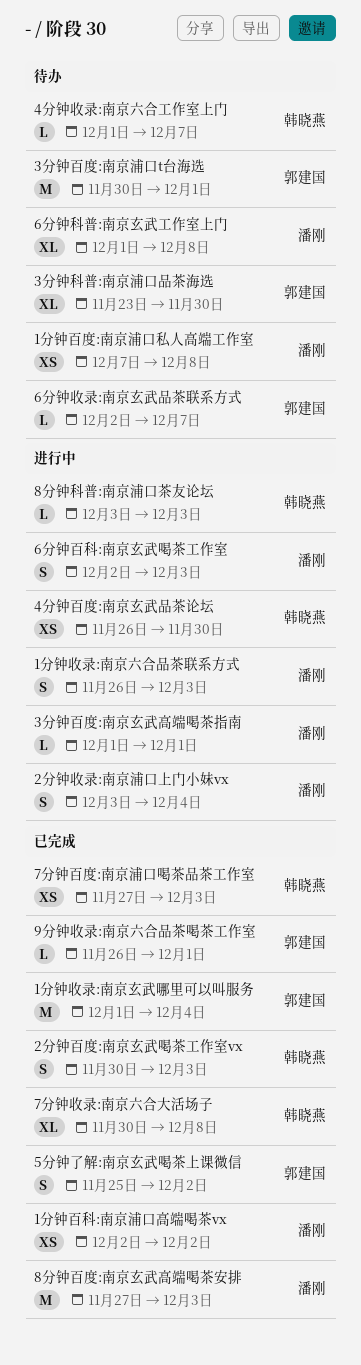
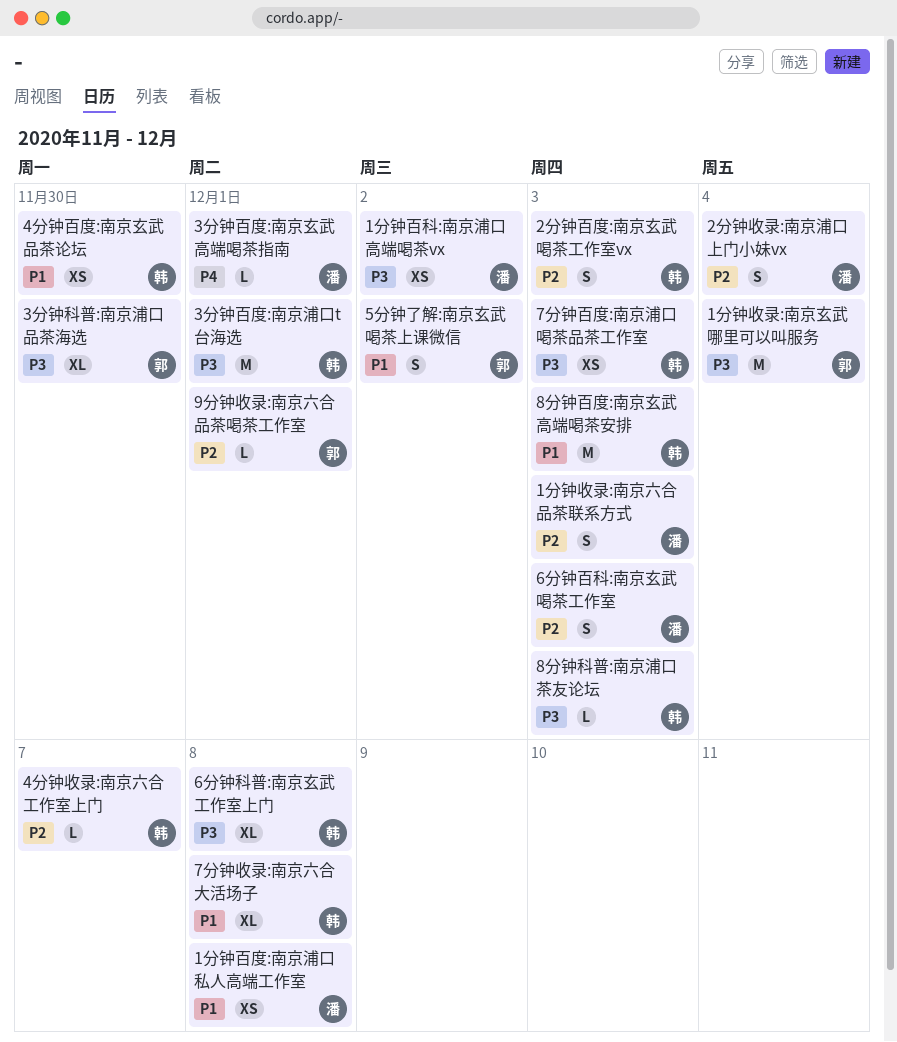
3分钟百度:南京浦口t台海选, owner: 郭建国 -> 韩晓燕
6分钟收录:南京玄武品茶联系方式: present -> none
6分钟科普:南京玄武工作室上门, owner: 潘刚 -> 韩晓燕
8分钟百度:南京玄武高端喝茶安排, owner: 潘刚 -> 韩晓燕

